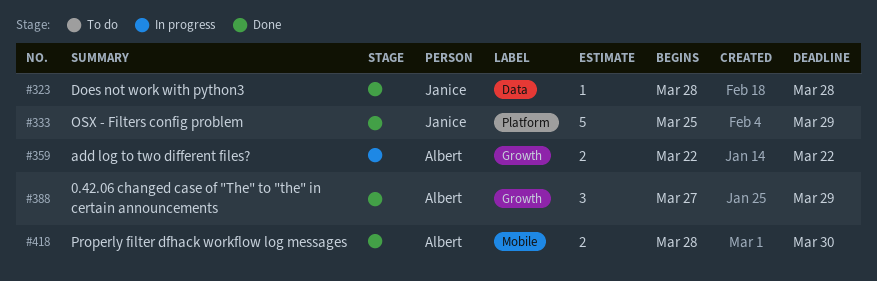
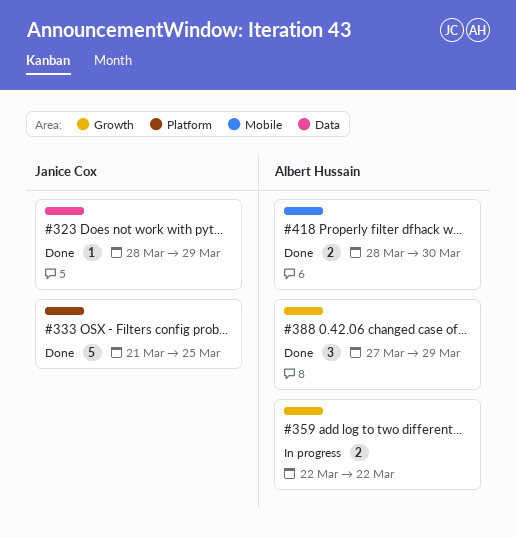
#323, due: Mar 28 -> Mar 29
#333, start: Mar 25 -> Mar 21
#333, due: Mar 29 -> Mar 25

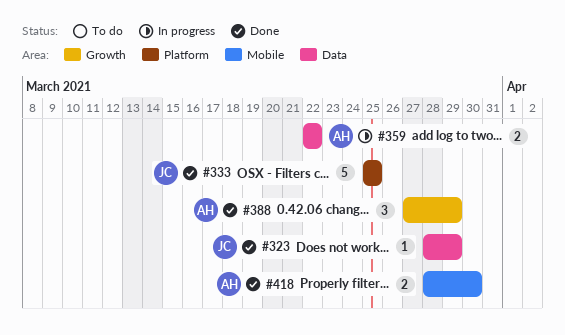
#333, start: Mar 21 -> Mar 25
#359, label: Growth -> Data

